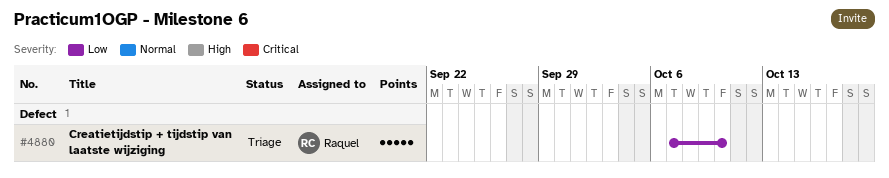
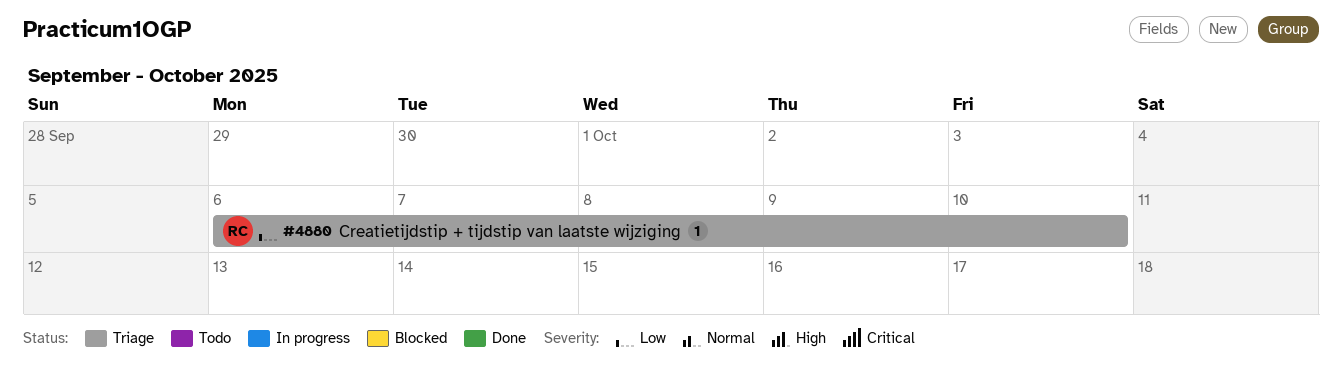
#4880, estimate: 5 -> 1
#4880, start: Oct 7 -> Oct 6

